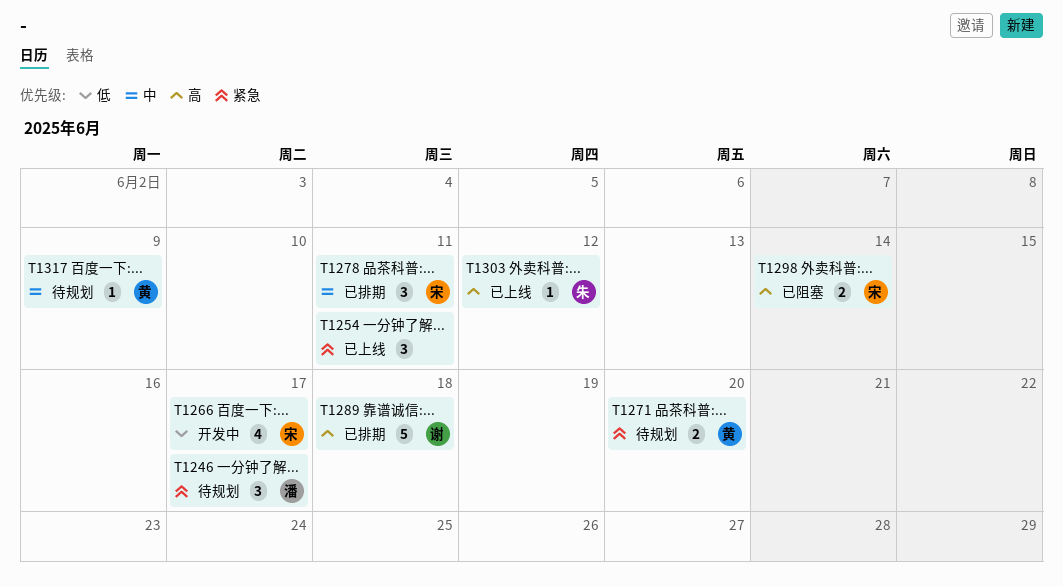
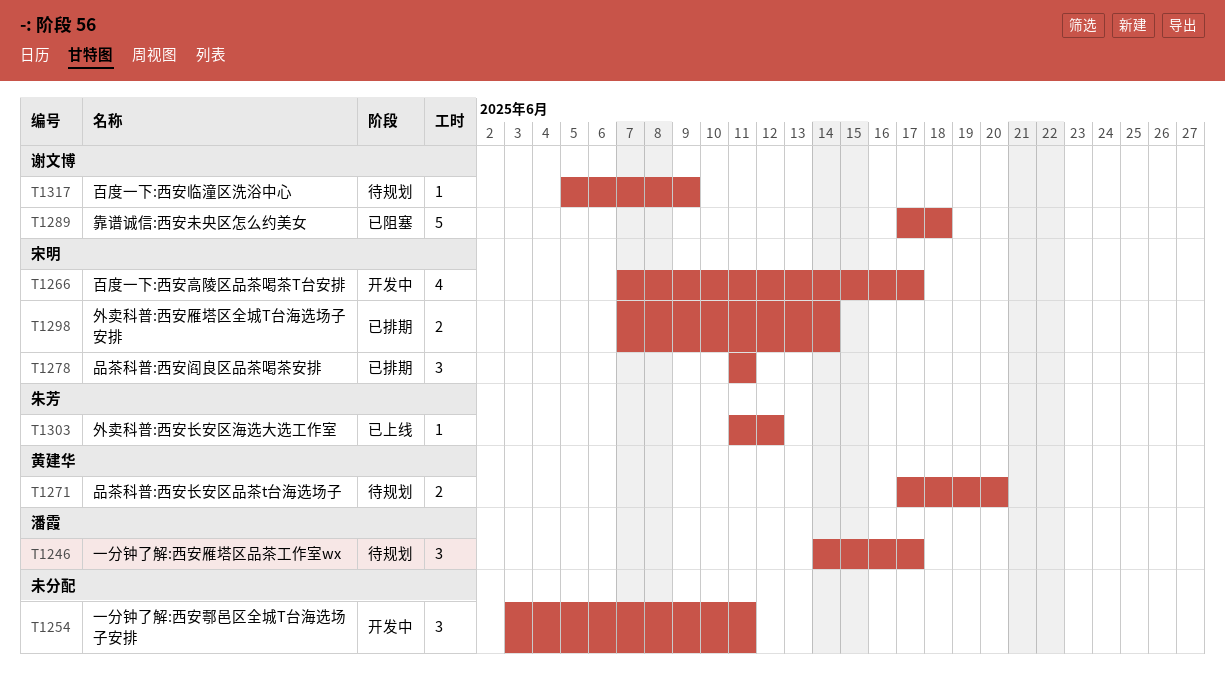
T1254, status: 已上线 -> 开发中
T1289, status: 已排期 -> 已阻塞
T1298, status: 已阻塞 -> 已排期
T1317, owner: 黄建华 -> 谢文博

